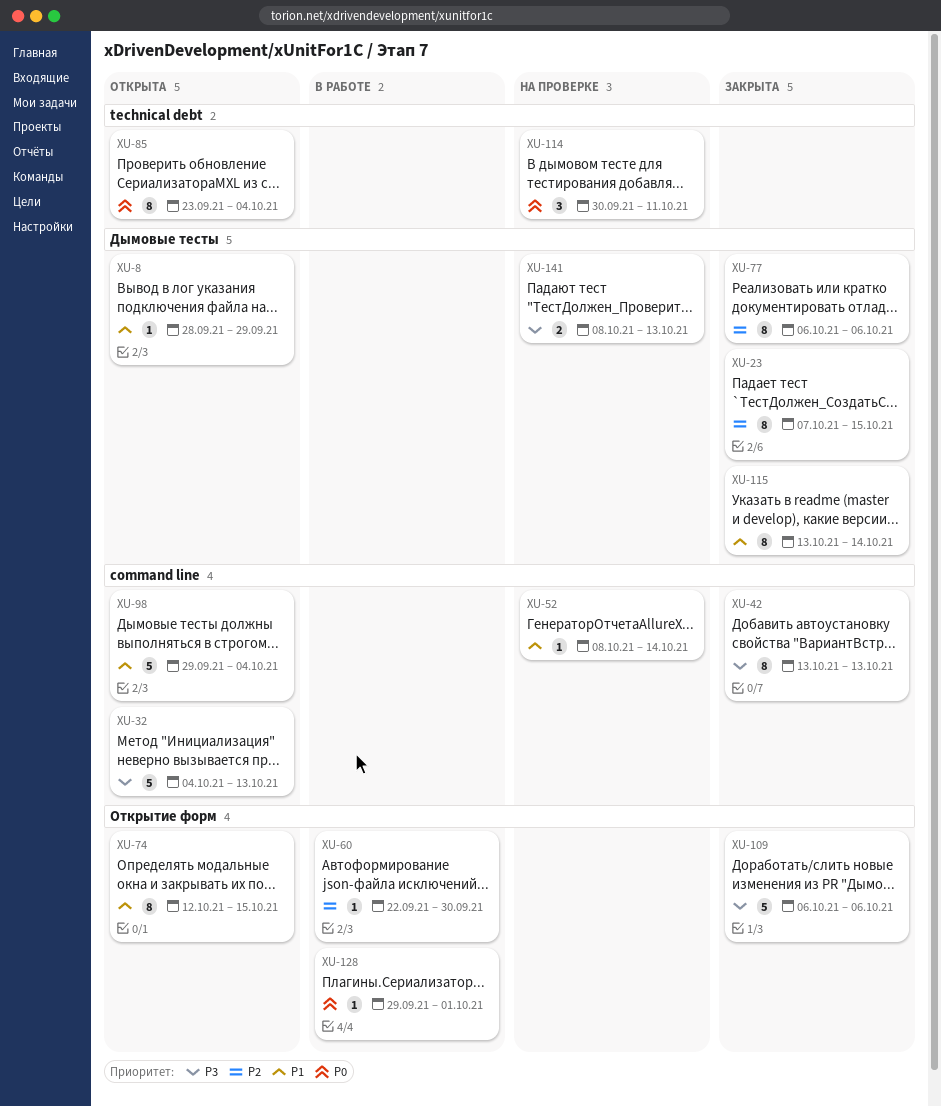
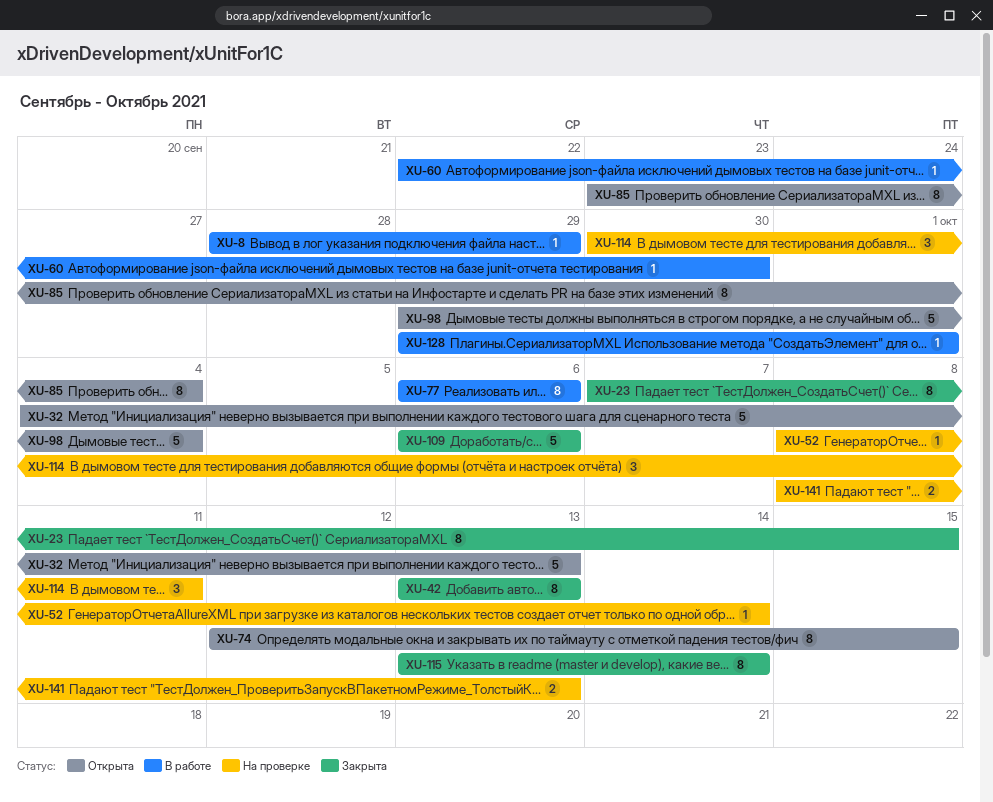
XU-8, status: Открыта -> В работе
XU-77, status: Закрыта -> В работе

